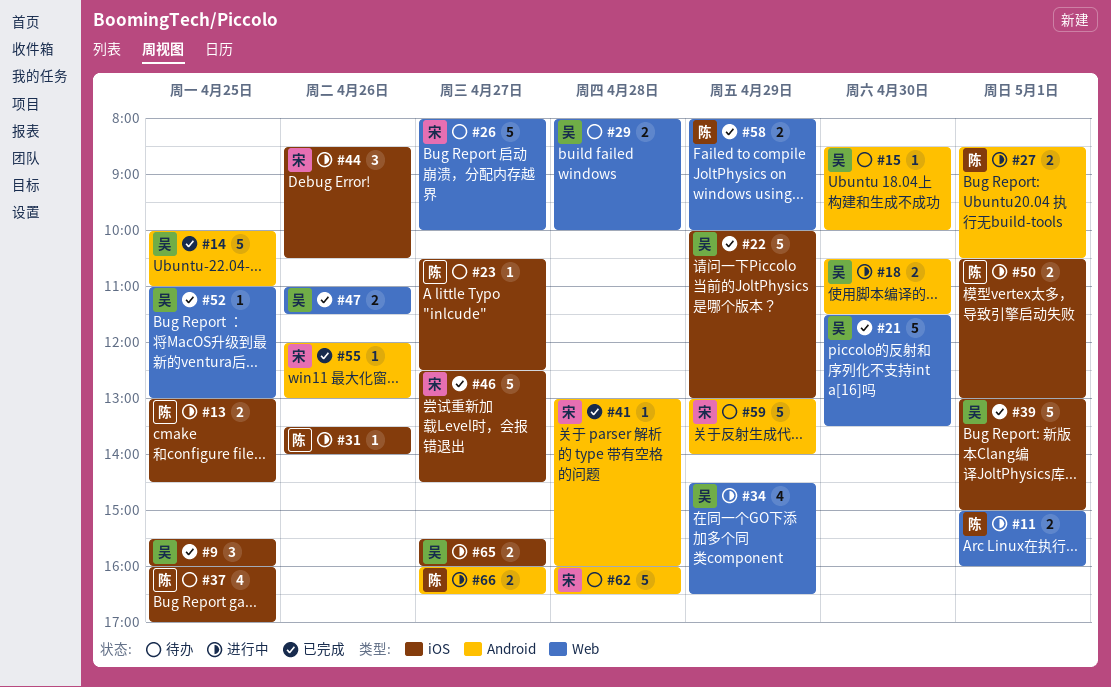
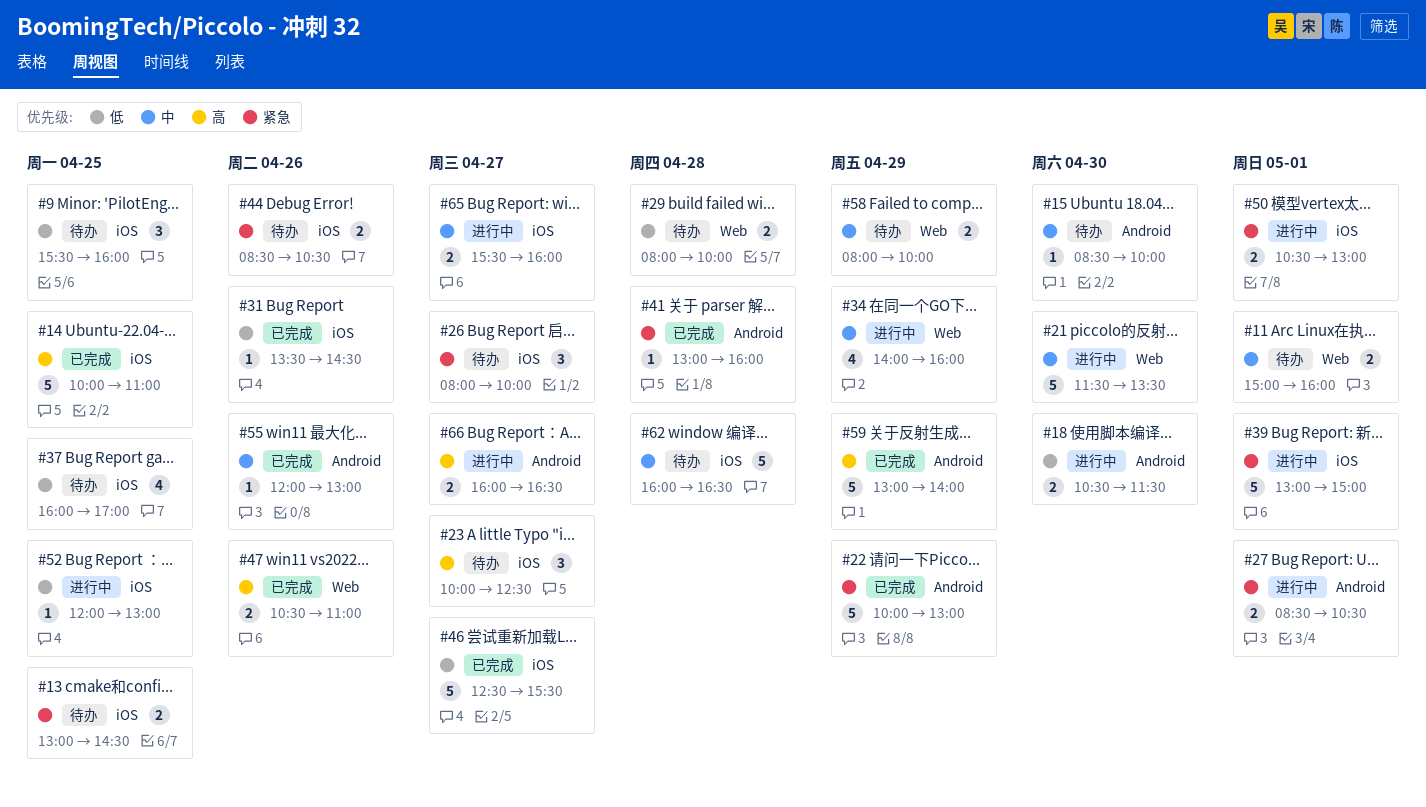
#9, status: 已完成 -> 待办
#11, status: 进行中 -> 待办
#13, status: 进行中 -> 待办
#14, label: Android -> iOS
#21, status: 已完成 -> 进行中
#22, label: iOS -> Android
#23, estimate: 1 -> 3
#23, begins: 10:30 -> 10:00
#26, label: Web -> iOS
#26, estimate: 5 -> 3
#31, status: 进行中 -> 已完成
#31, ends: 14:00 -> 14:30
#34, begins: 14:30 -> 14:00
#34, ends: 16:30 -> 16:00
#39, status: 已完成 -> 进行中
#44, status: 进行中 -> 待办
#44, estimate: 3 -> 2
#46, ends: 14:30 -> 15:30
#47, begins: 11:00 -> 10:30
#47, ends: 11:30 -> 11:00
#52, status: 已完成 -> 进行中
#52, label: Web -> iOS
#52, begins: 11:00 -> 12:00
#58, status: 已完成 -> 待办
#59, status: 待办 -> 已完成
#62, label: Android -> iOS

